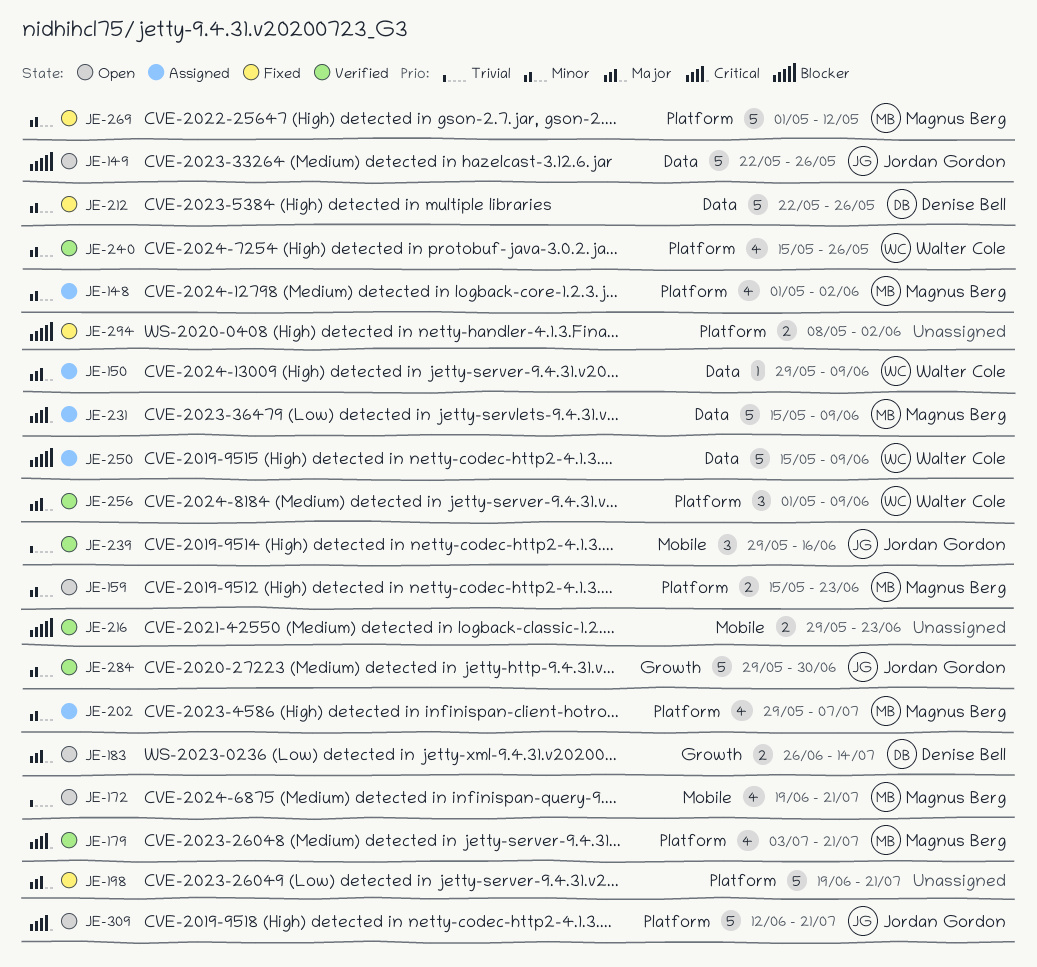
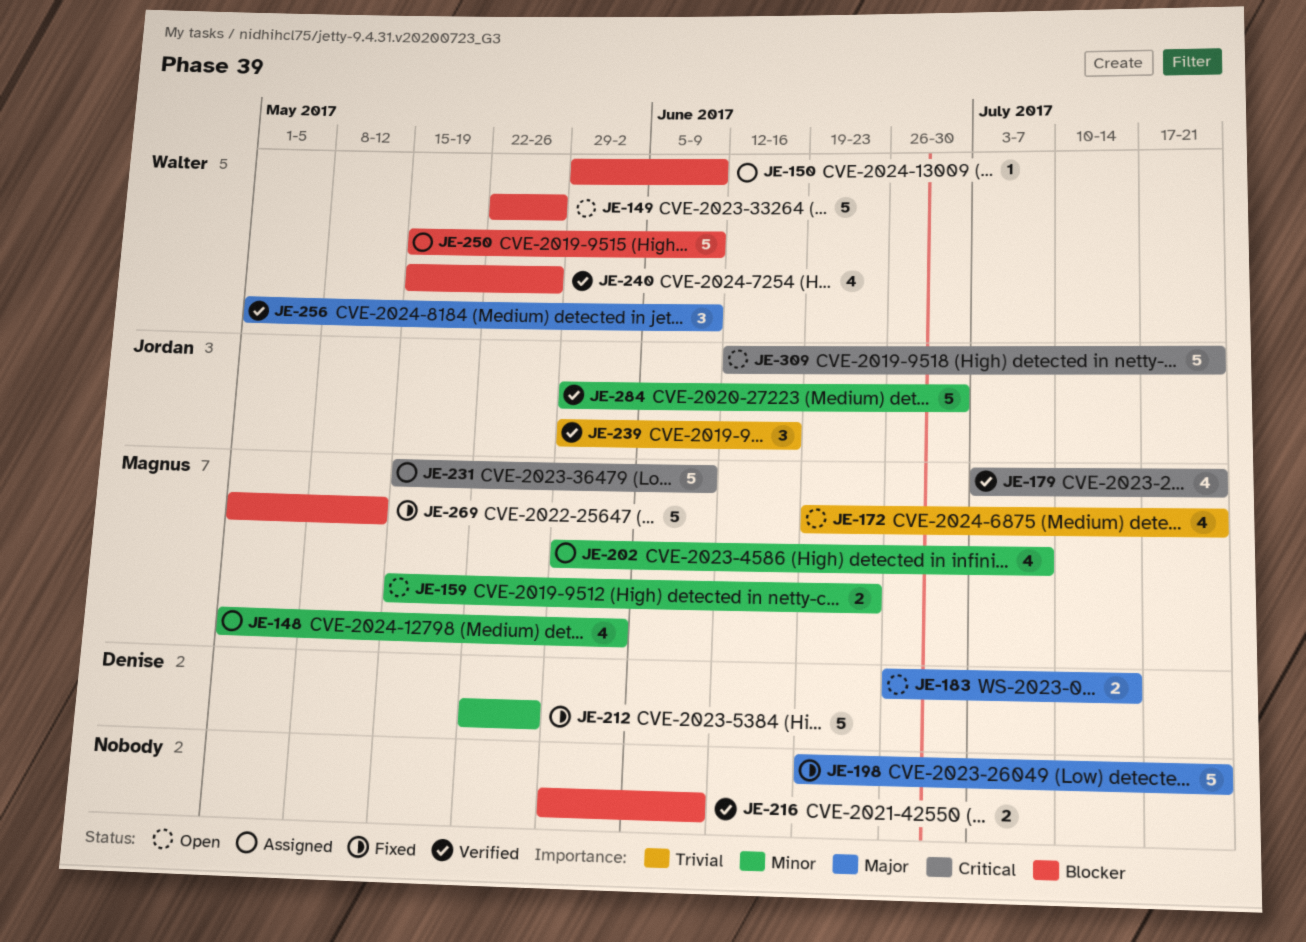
JE-149, owner: Jordan Gordon -> Walter Cole
JE-150, priority: Major -> Blocker
JE-216, due: Jun 23 -> Jun 9
JE-240, priority: Minor -> Blocker
JE-269, priority: Minor -> Blocker
JE-294: present -> none

